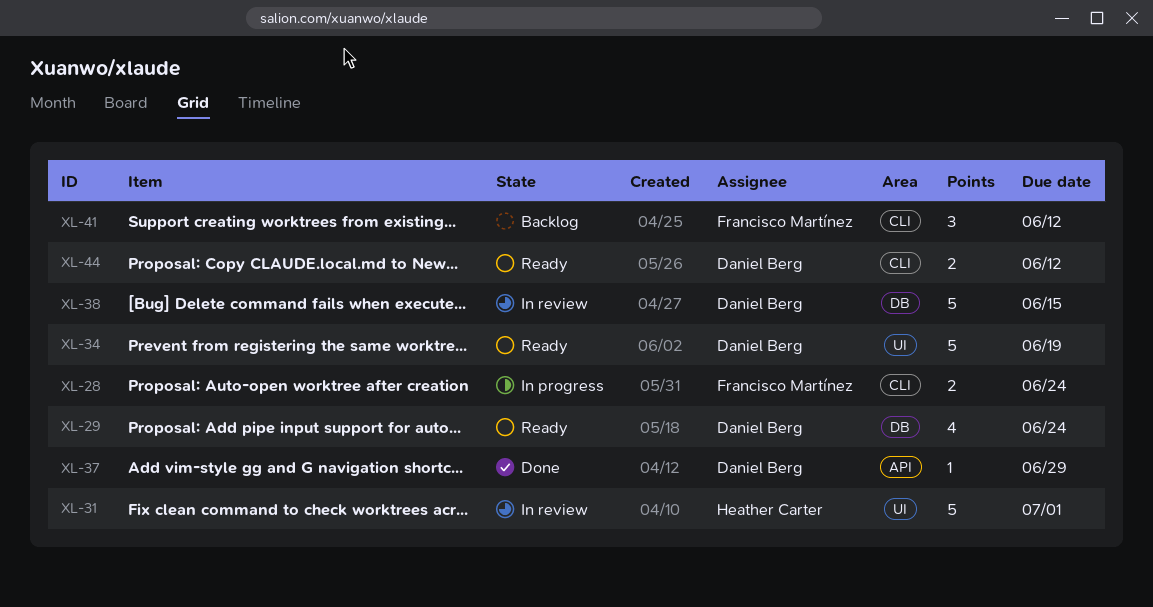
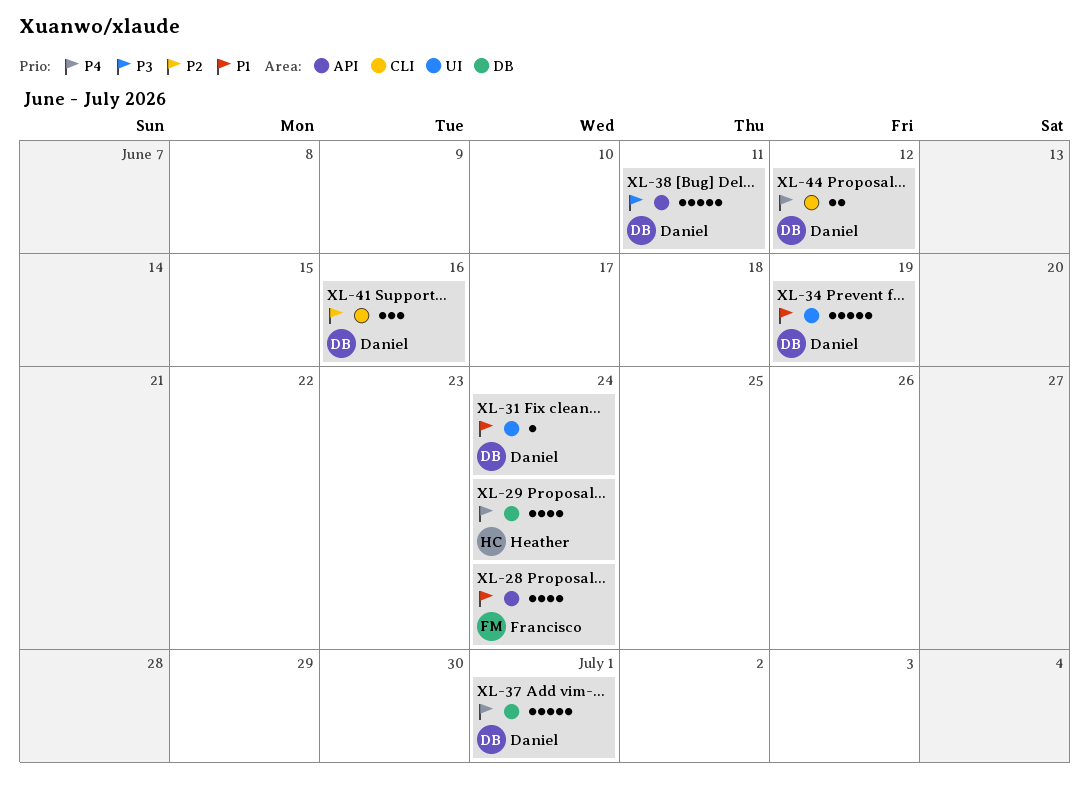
XL-28, label: CLI -> API
XL-28, estimate: 2 -> 4
XL-29, owner: Daniel Berg -> Heather Carter
XL-31, owner: Heather Carter -> Daniel Berg
XL-31, estimate: 5 -> 1
XL-31, due: Jul 1 -> Jun 24
XL-37, label: API -> DB
XL-37, estimate: 1 -> 5
XL-37, due: Jun 29 -> Jul 1
XL-38, label: DB -> API
XL-38, due: Jun 15 -> Jun 11
XL-41, owner: Francisco Martínez -> Daniel Berg
XL-41, due: Jun 12 -> Jun 16

